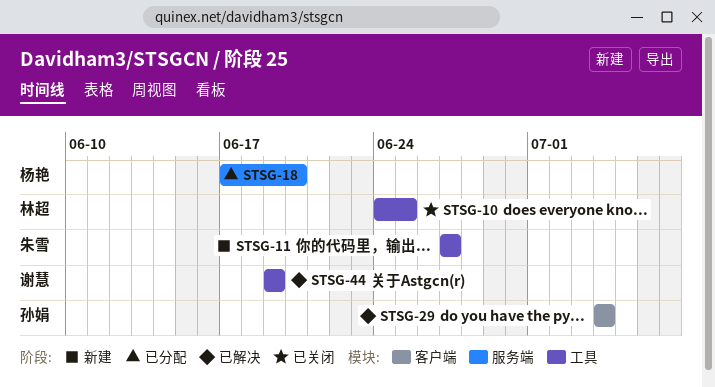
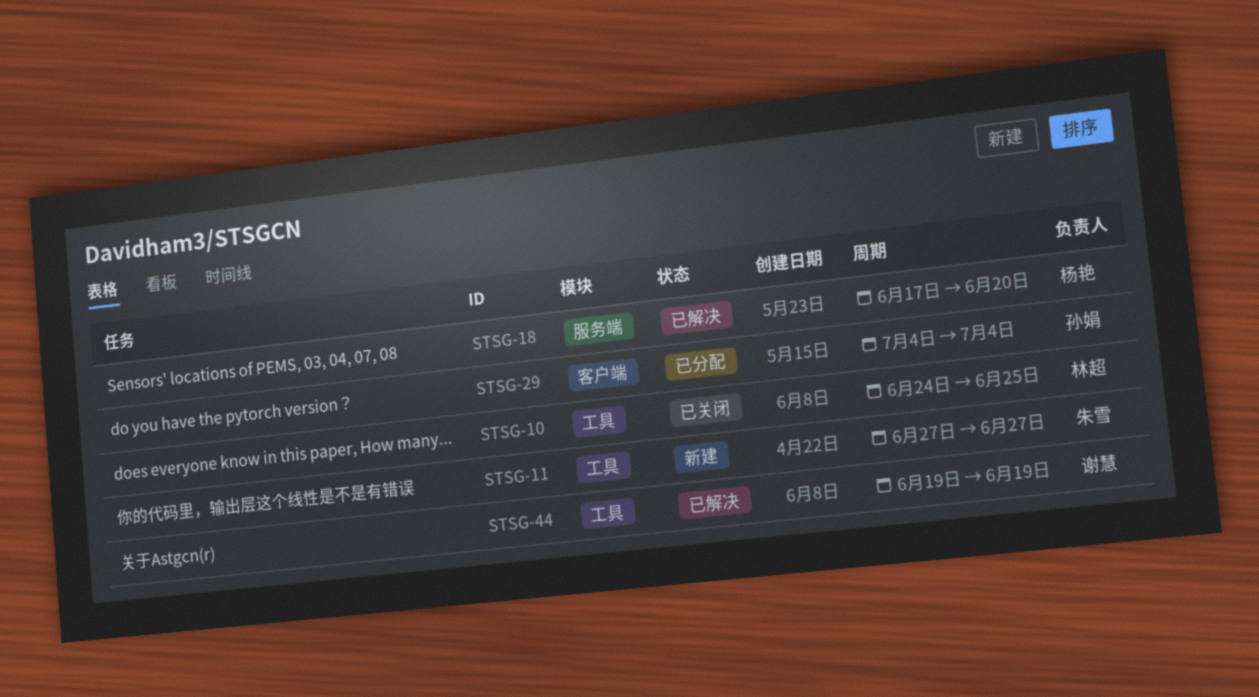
STSG-18, status: 已分配 -> 已解决
STSG-29, status: 已解决 -> 已分配

